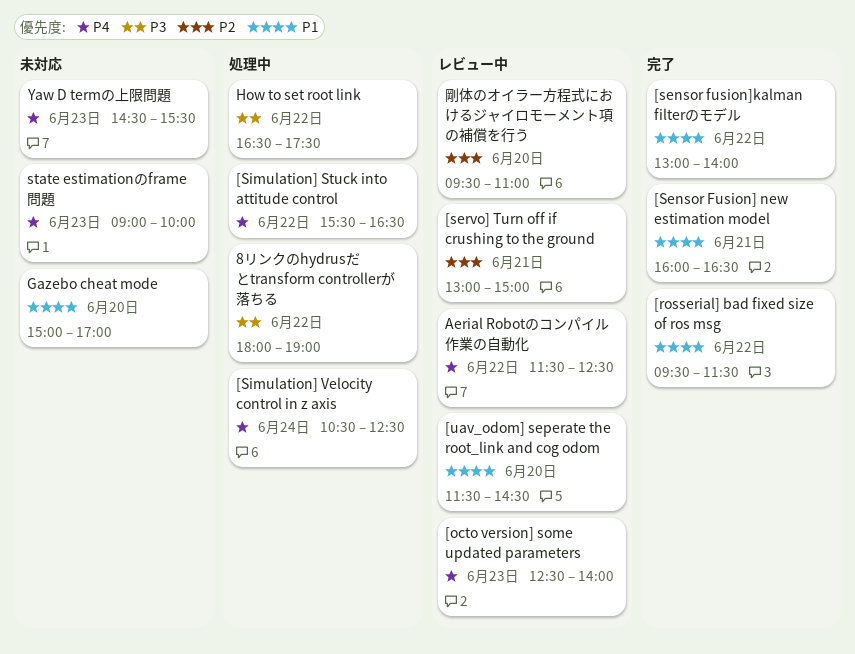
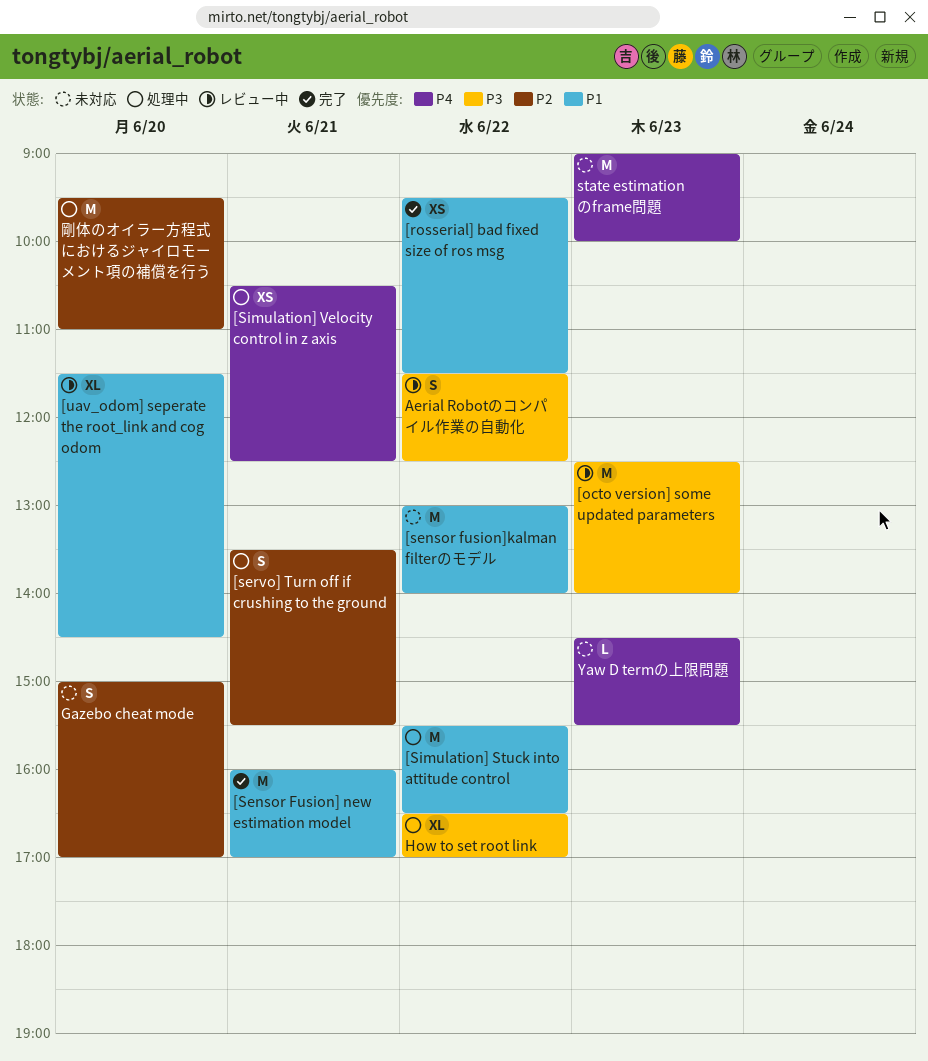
8リンクのhydrusだとtransform controllerが落ちる: present -> none
[octo version] some updated parameters, priority: P4 -> P3
[Sensor Fusion] new estimation model, ends: 16:30 -> 17:00
[sensor fusion]kalman filterのモデル, status: 完了 -> 未対応
[servo] Turn off if crushing to the ground, status: レビュー中 -> 処理中
[servo] Turn off if crushing to the ground, begins: 13:00 -> 13:30
[servo] Turn off if crushing to the ground, ends: 15:00 -> 15:30
[Simulation] Stuck into attitude control, priority: P4 -> P1
[Simulation] Velocity control in z axis, day: Jun 24 -> Jun 21
Aerial Robotのコンパイル作業の自動化, priority: P4 -> P3
Gazebo cheat mode, priority: P1 -> P2
How to set root link, ends: 17:30 -> 17:00
剛体のオイラー方程式におけるジャイロモーメント項の補償を行う, status: レビュー中 -> 処理中

